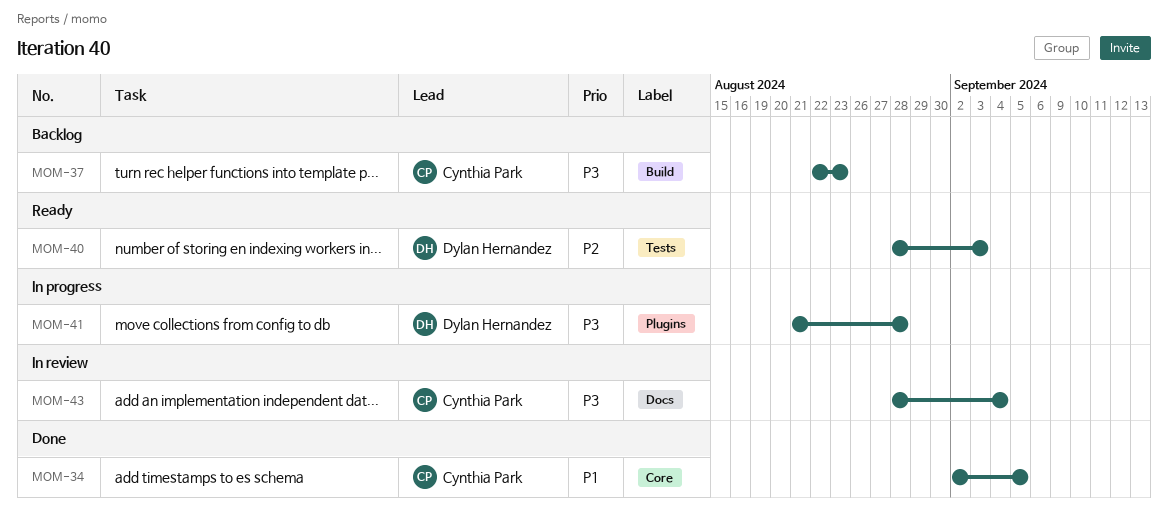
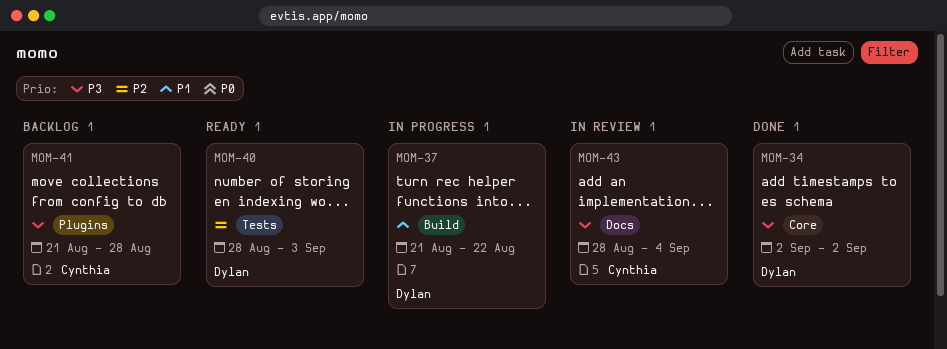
MOM-34, owner: Cynthia Park -> Dylan Hernandez
MOM-34, priority: P1 -> P3
MOM-34, due: Sep 5 -> Sep 2
MOM-37, status: Backlog -> In progress
MOM-37, owner: Cynthia Park -> Dylan Hernandez
MOM-37, priority: P3 -> P1
MOM-37, start: Aug 22 -> Aug 21
MOM-37, due: Aug 23 -> Aug 22
MOM-41, status: In progress -> Backlog
MOM-41, owner: Dylan Hernandez -> Cynthia Park

